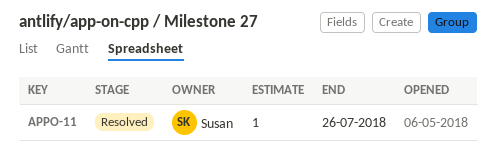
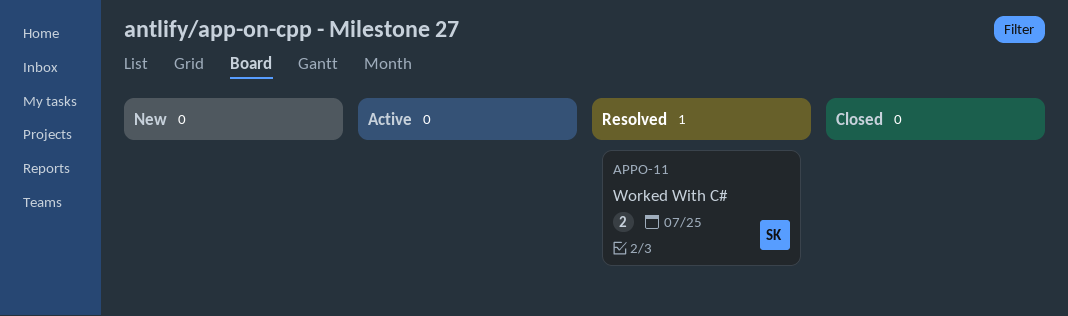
APPO-11, estimate: 1 -> 2
APPO-11, due: Jul 26 -> Jul 25

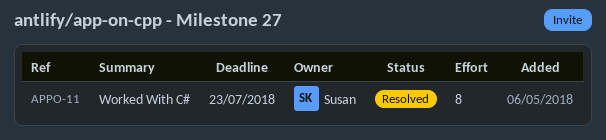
APPO-11, estimate: 2 -> 8
APPO-11, due: Jul 25 -> Jul 23

